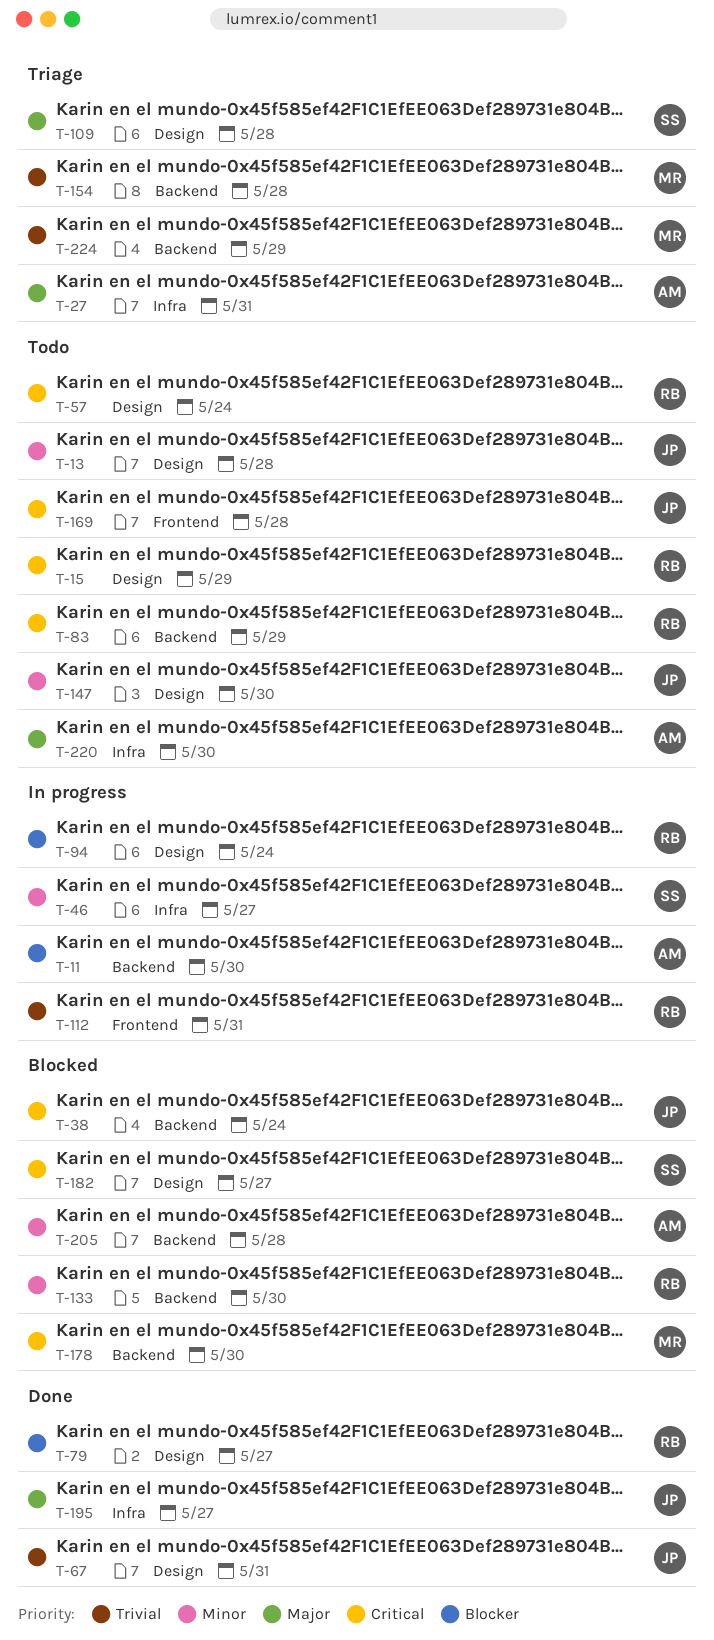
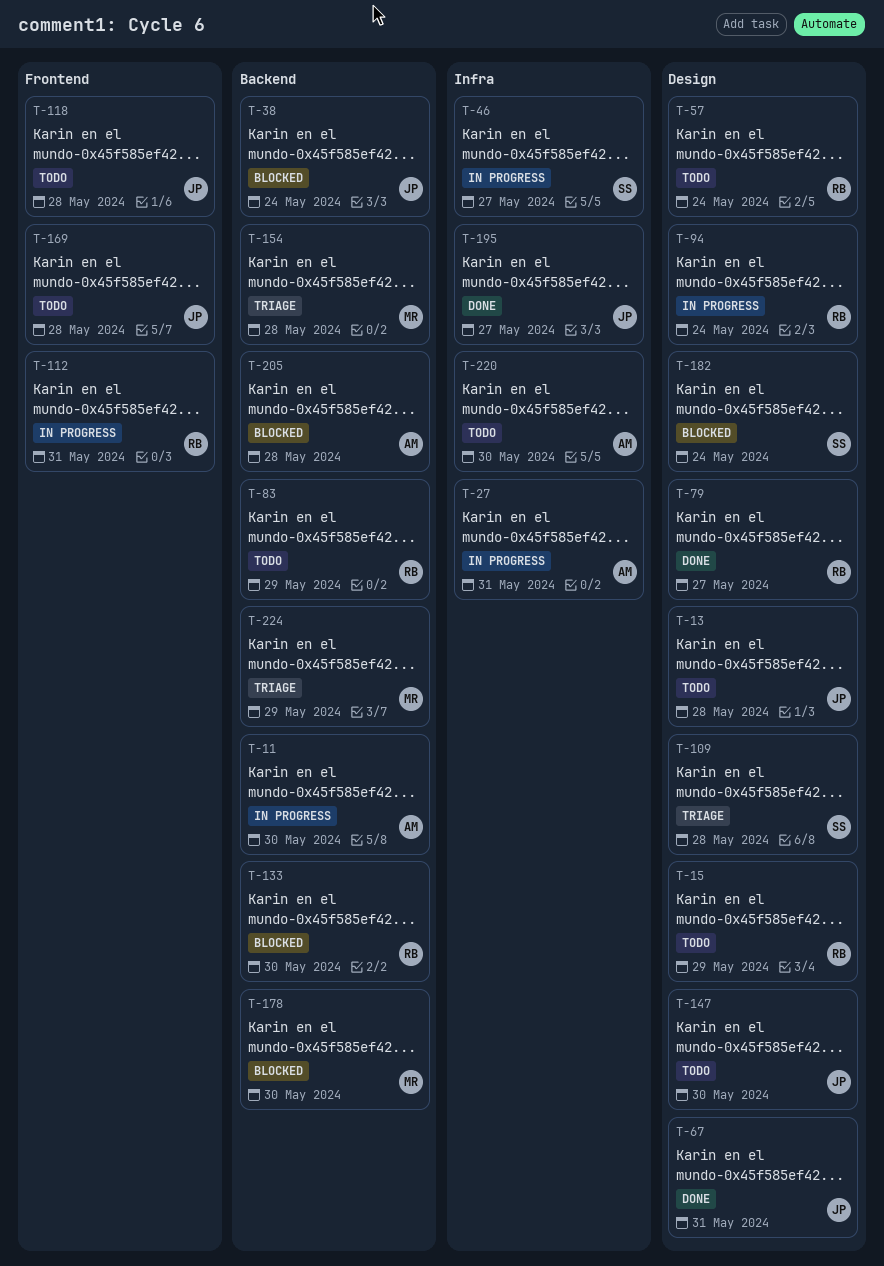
T-27, status: Triage -> In progress
T-118: none -> present
T-182, due: May 27 -> May 24

